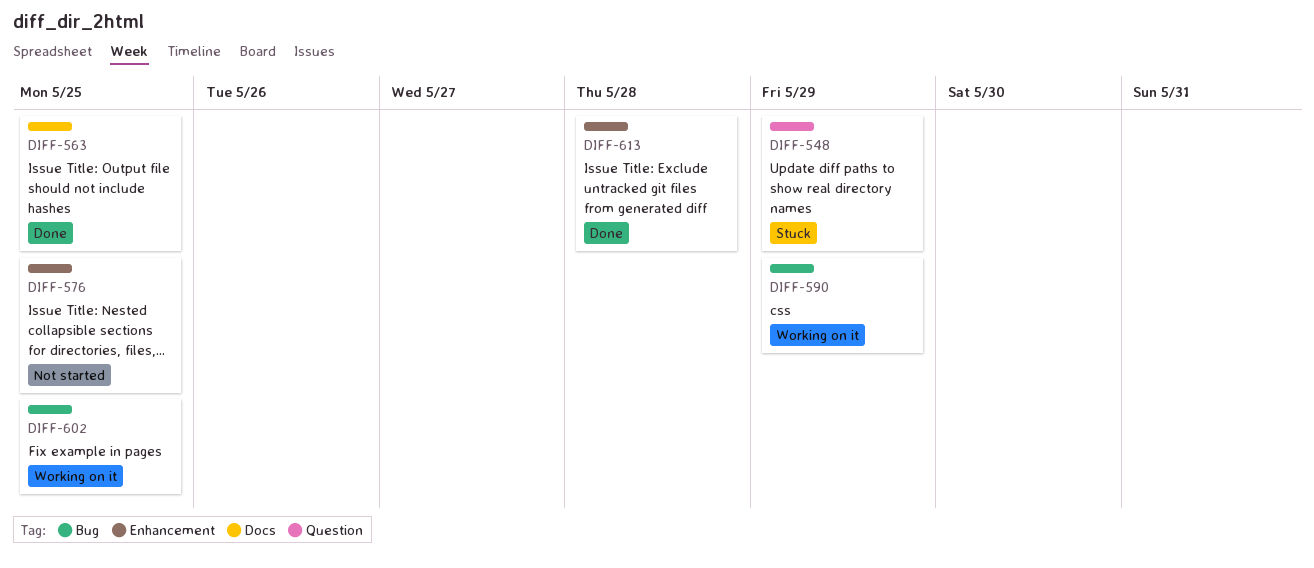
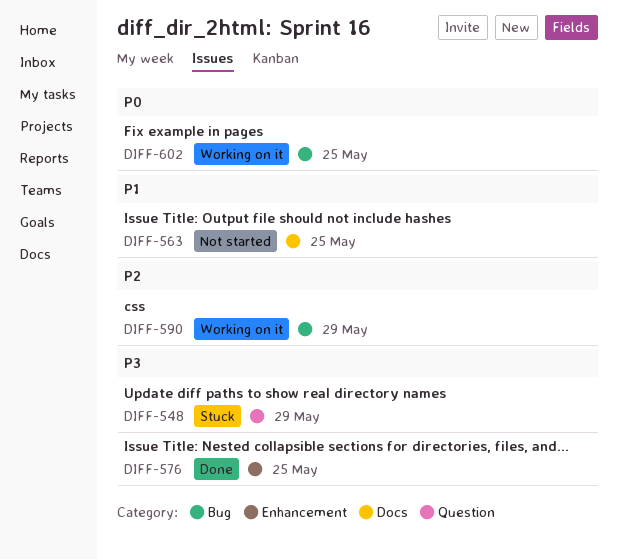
DIFF-563, status: Done -> Not started
DIFF-576, status: Not started -> Done
DIFF-613: present -> none

